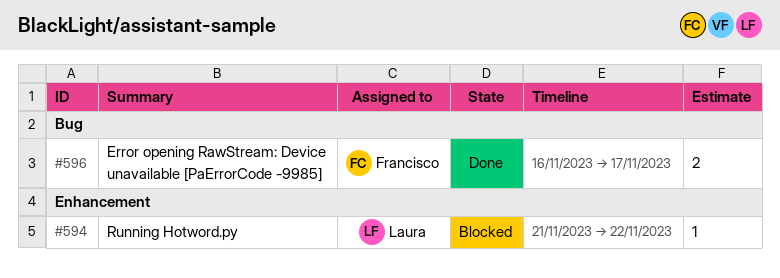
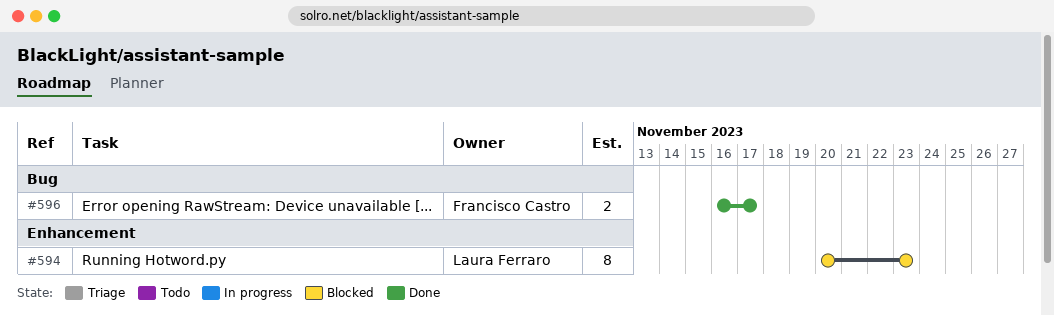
#594, estimate: 1 -> 8
#594, start: Nov 21 -> Nov 20
#594, due: Nov 22 -> Nov 23

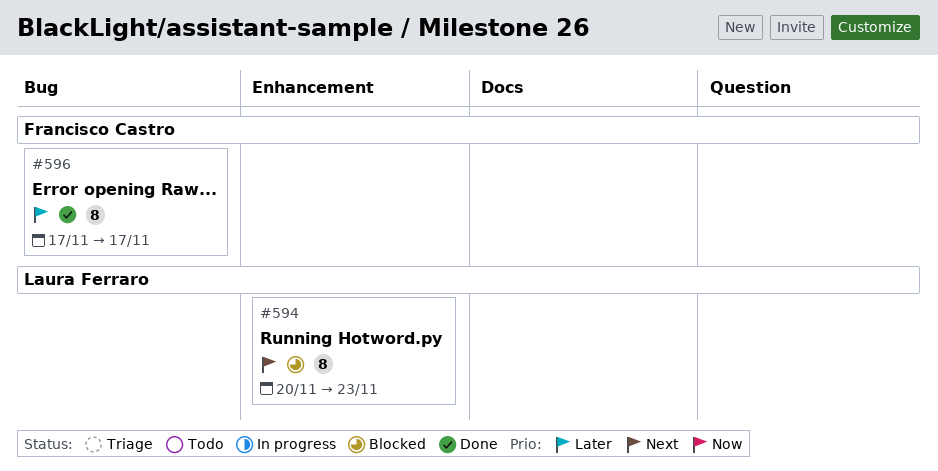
#596, estimate: 2 -> 8
#596, start: Nov 16 -> Nov 17

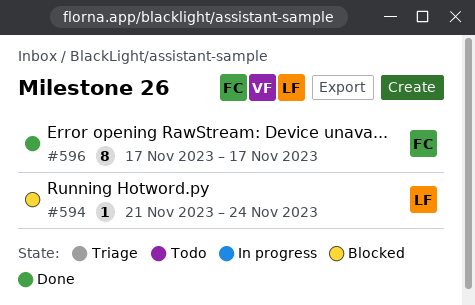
#594, estimate: 8 -> 1
#594, start: Nov 20 -> Nov 21
#594, due: Nov 23 -> Nov 24

